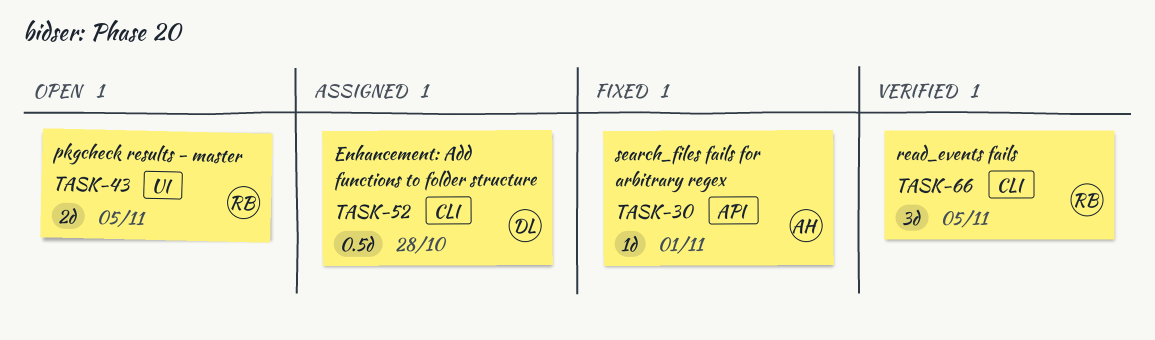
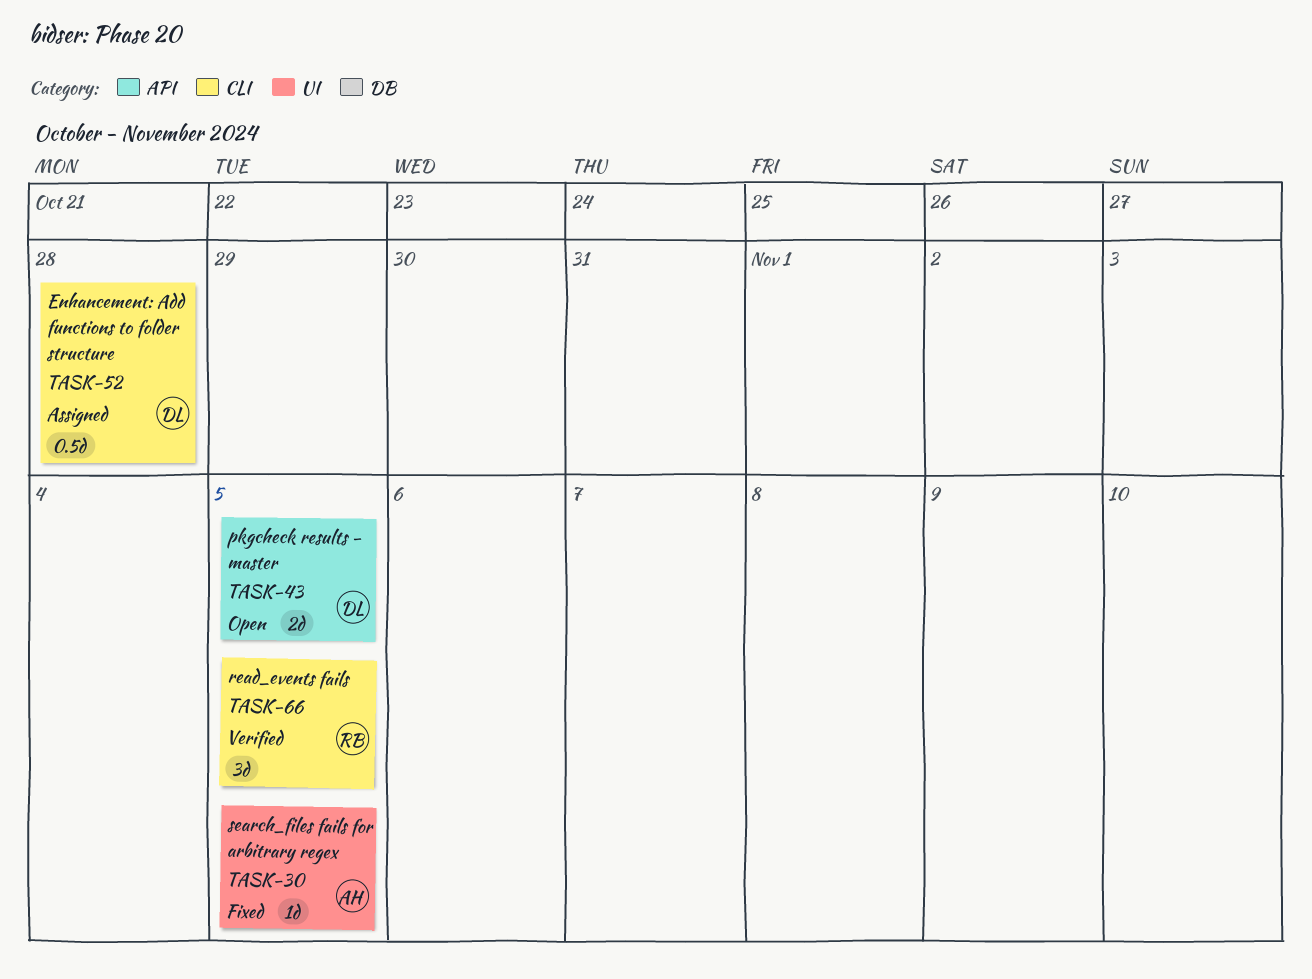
TASK-30, label: API -> UI
TASK-30, due: Nov 1 -> Nov 5
TASK-43, owner: RB -> DL
TASK-43, label: UI -> API

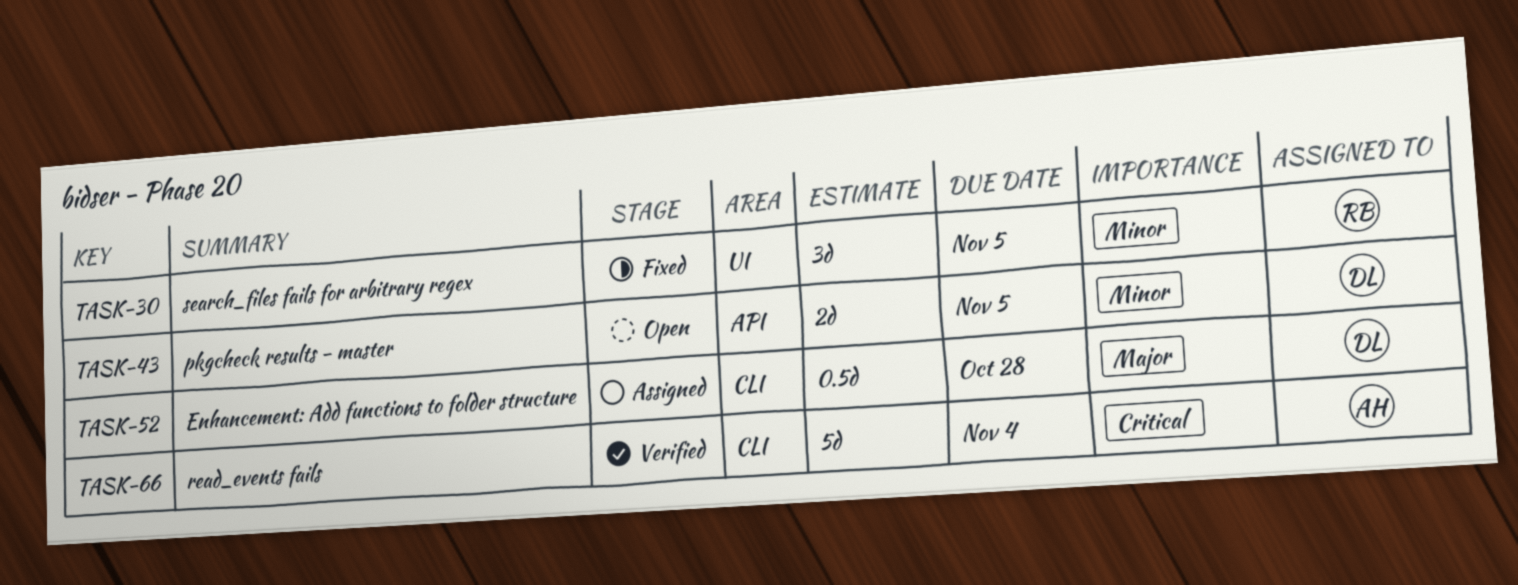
TASK-30, owner: AH -> RB
TASK-30, estimate: 1d -> 3d
TASK-66, owner: RB -> AH
TASK-66, estimate: 3d -> 5d
TASK-66, due: Nov 5 -> Nov 4

